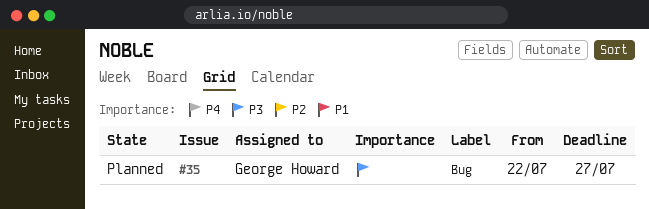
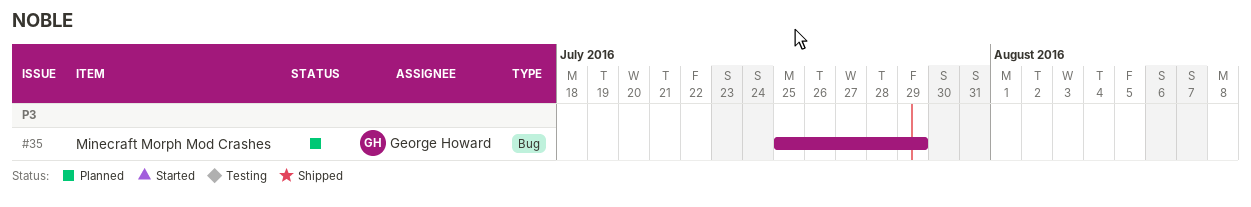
#35, start: Jul 22 -> Jul 25
#35, due: Jul 27 -> Jul 29

